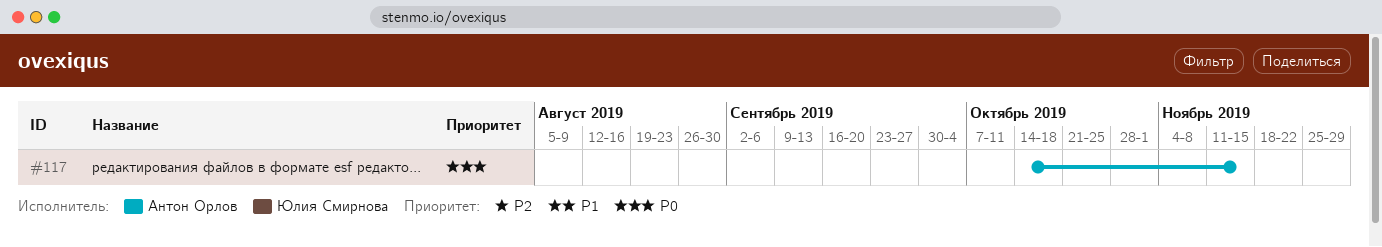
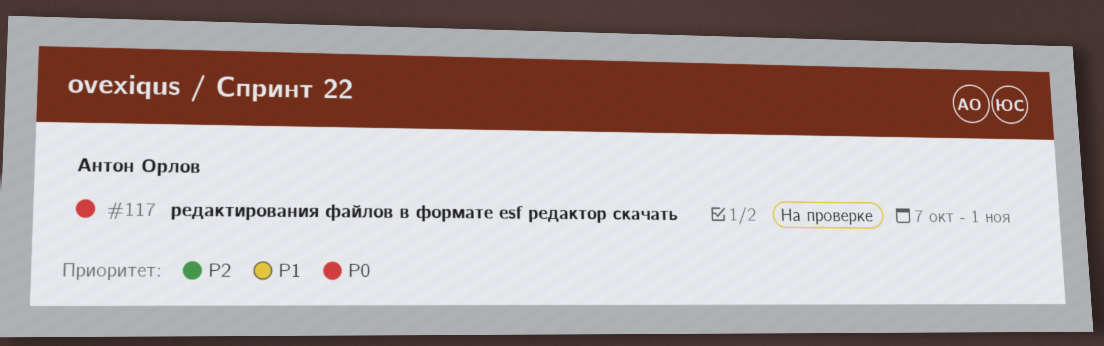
#117, start: Oct 14 -> Oct 7
#117, due: Nov 15 -> Nov 1

